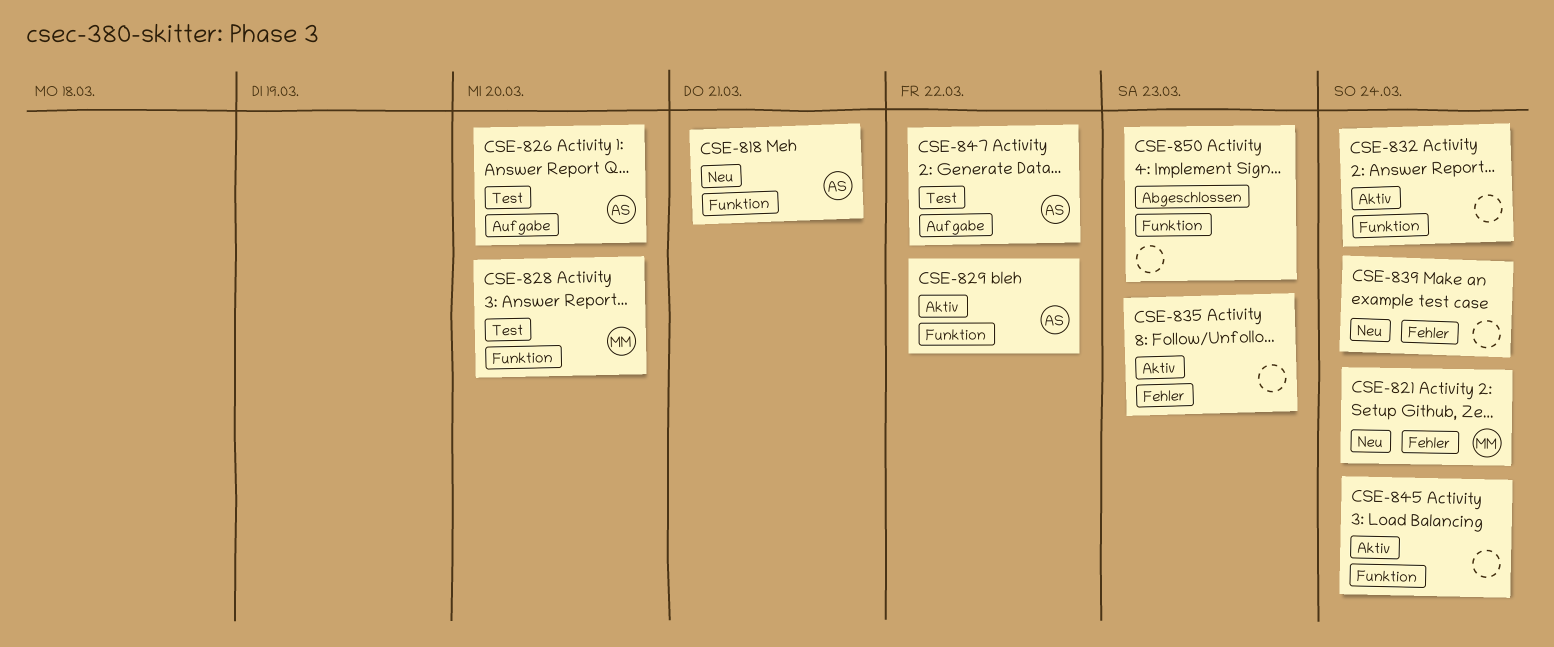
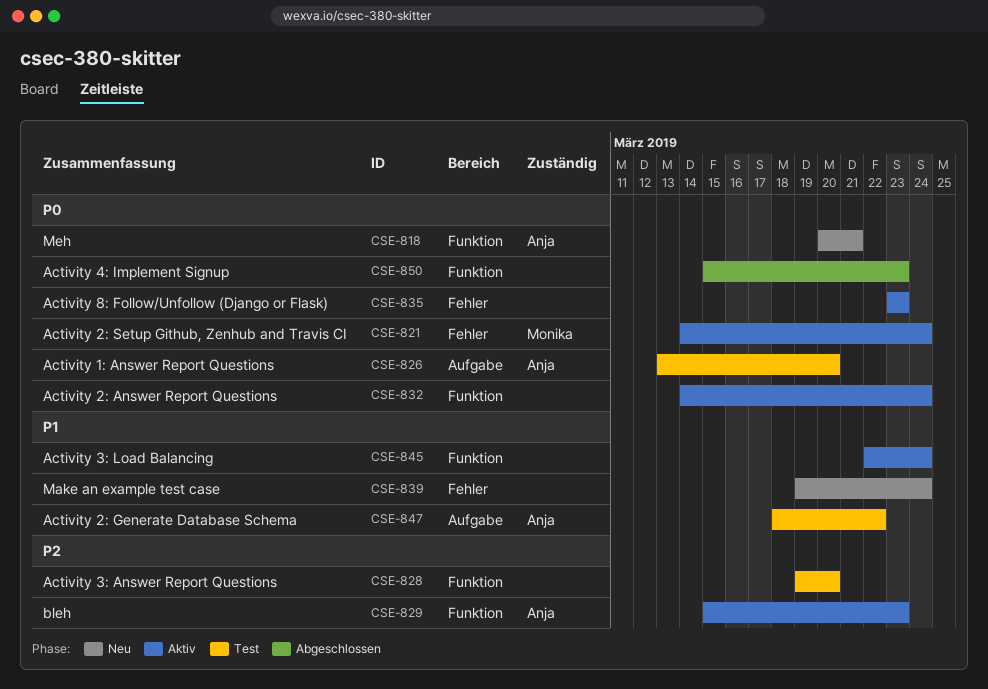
CSE-821, status: Neu -> Aktiv
CSE-828, owner: Monika -> none
CSE-829, due: Mar 22 -> Mar 23

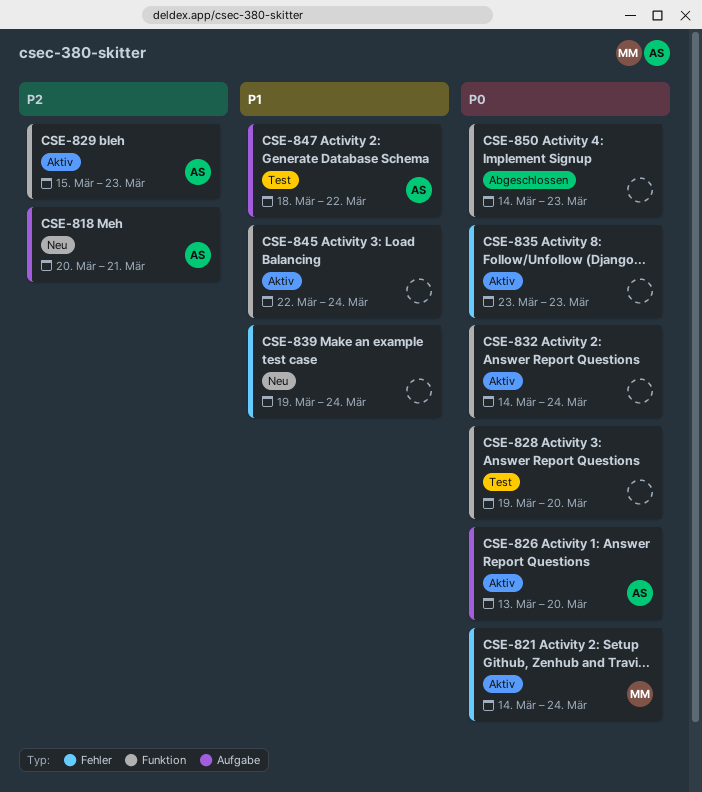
CSE-818, priority: P0 -> P2
CSE-818, label: Funktion -> Aufgabe
CSE-826, status: Test -> Aktiv
CSE-828, priority: P2 -> P0
CSE-850, start: Mar 15 -> Mar 14

